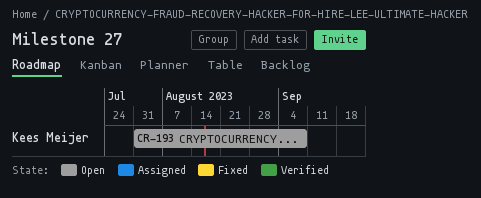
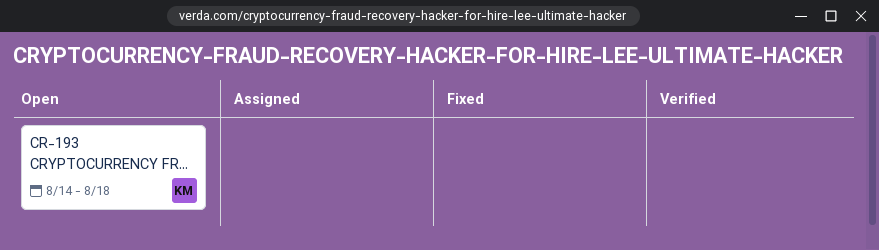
CR-193, start: Jul 31 -> Aug 14
CR-193, due: Sep 8 -> Aug 18

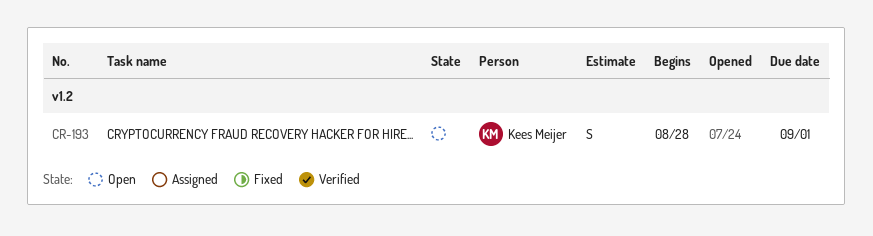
CR-193, start: Aug 14 -> Aug 28
CR-193, due: Aug 18 -> Sep 1

